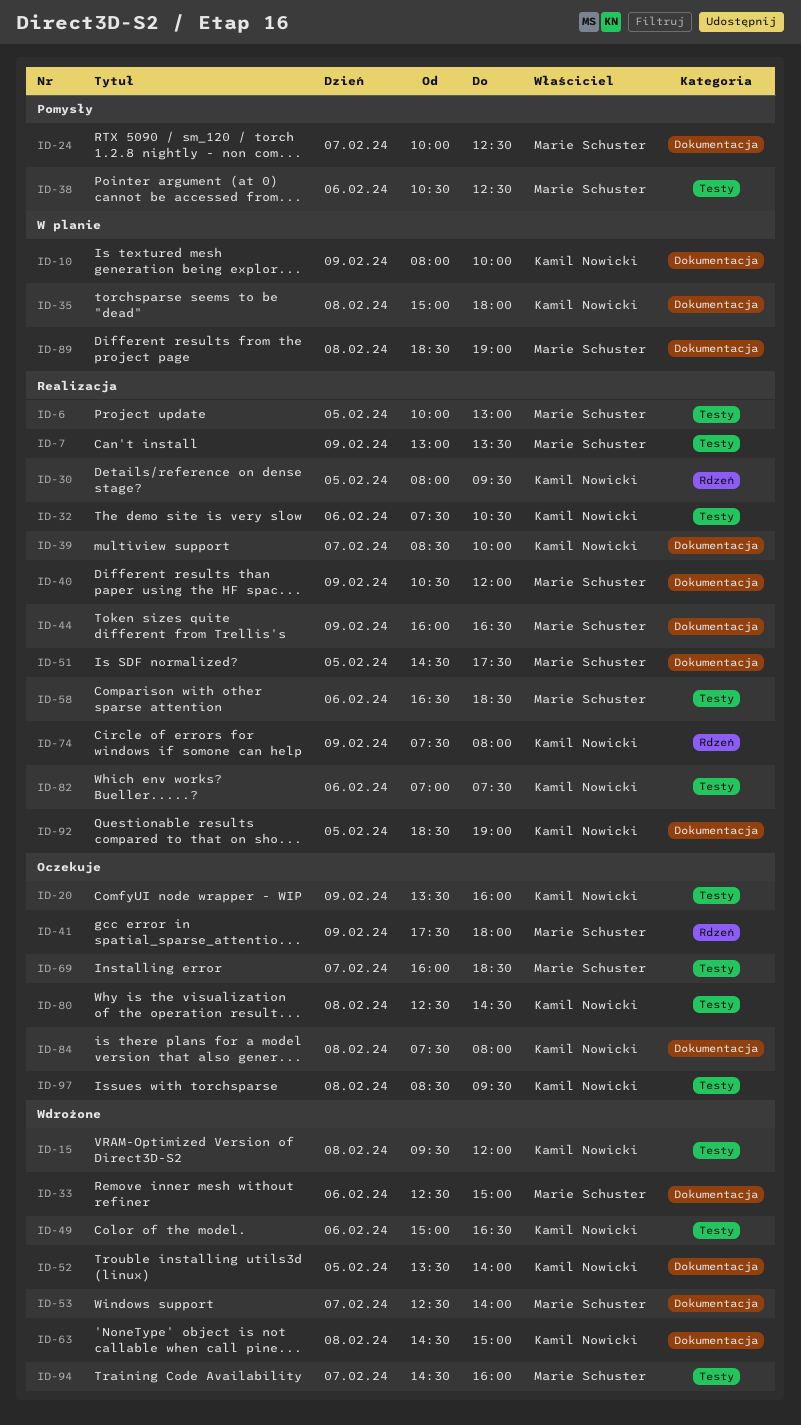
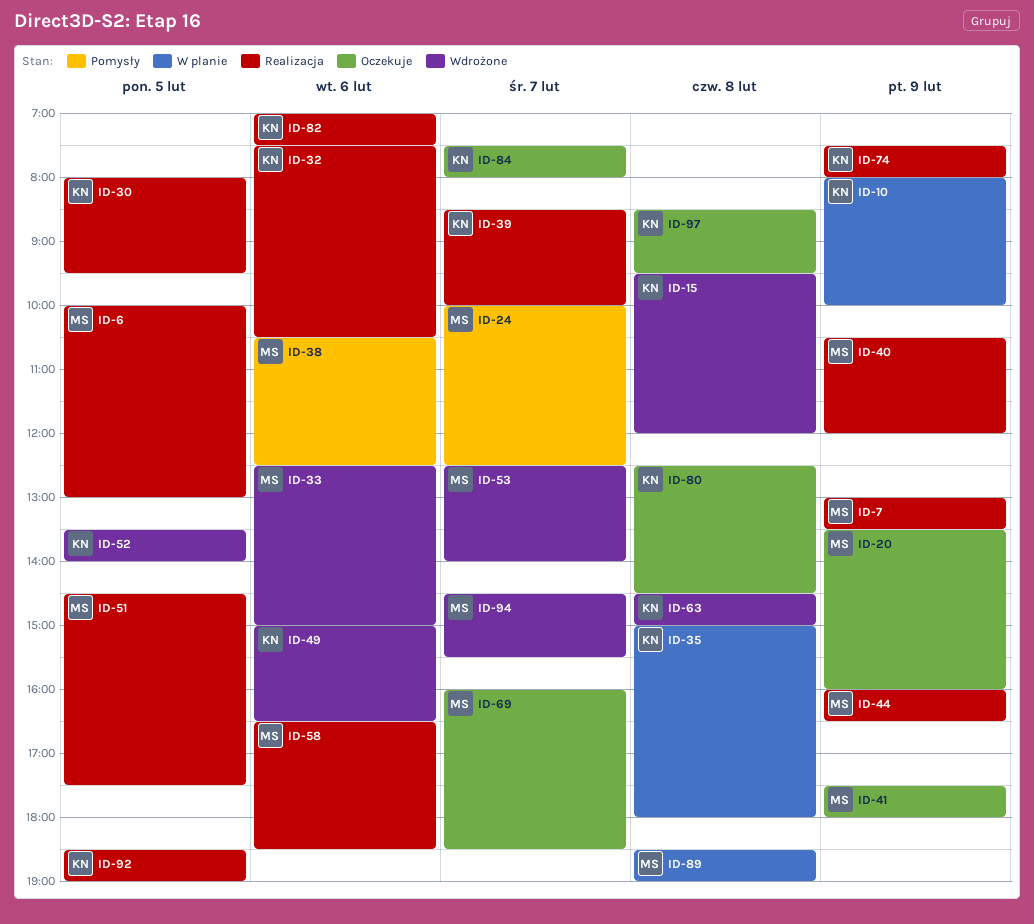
ID-20, owner: Kamil Nowicki -> Marie Schuster
ID-84, day: Feb 8 -> Feb 7
ID-94, ends: 16:00 -> 15:30

